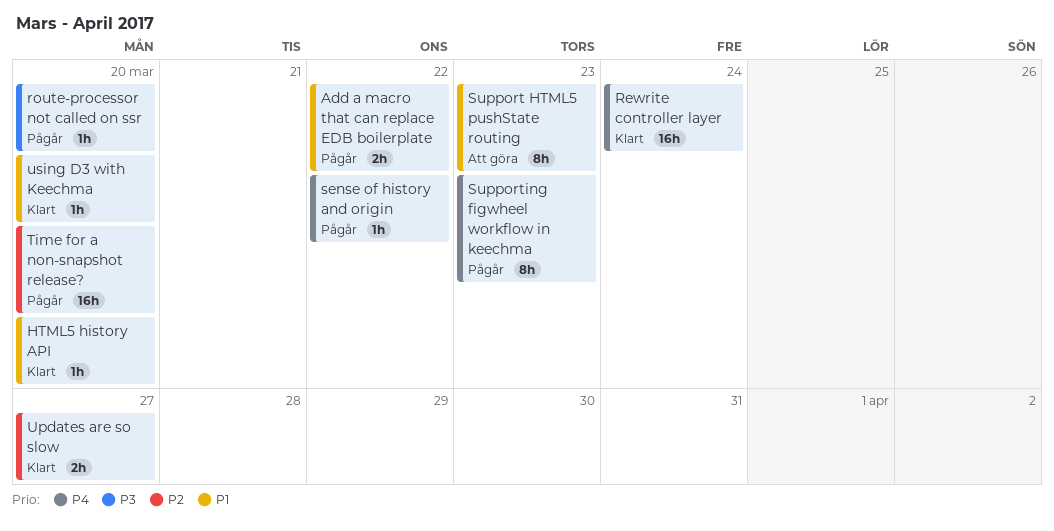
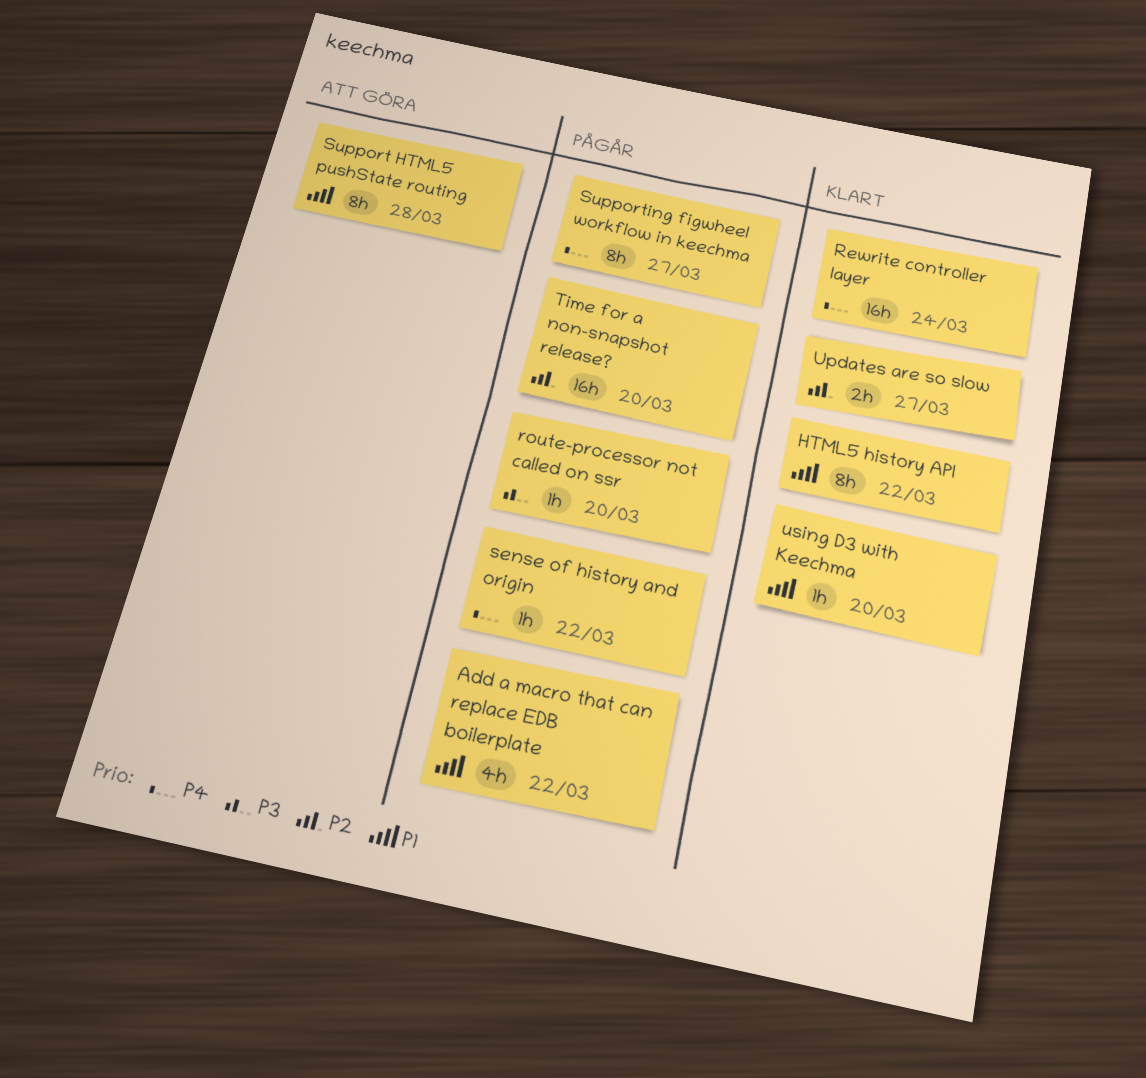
Add a macro that can replace EDB boilerplate, estimate: 2h -> 4h
HTML5 history API, estimate: 1h -> 8h
HTML5 history API, due: Mar 20 -> Mar 22
Support HTML5 pushState routing, due: Mar 23 -> Mar 28
Supporting figwheel workflow in keechma, due: Mar 23 -> Mar 27

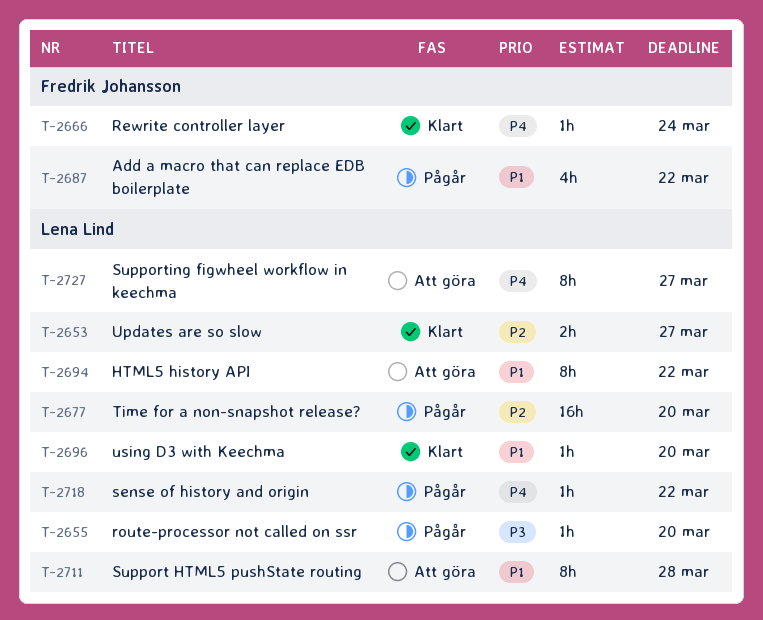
HTML5 history API, status: Klart -> Att göra
Rewrite controller layer, estimate: 16h -> 1h
Supporting figwheel workflow in keechma, status: Pågår -> Att göra

